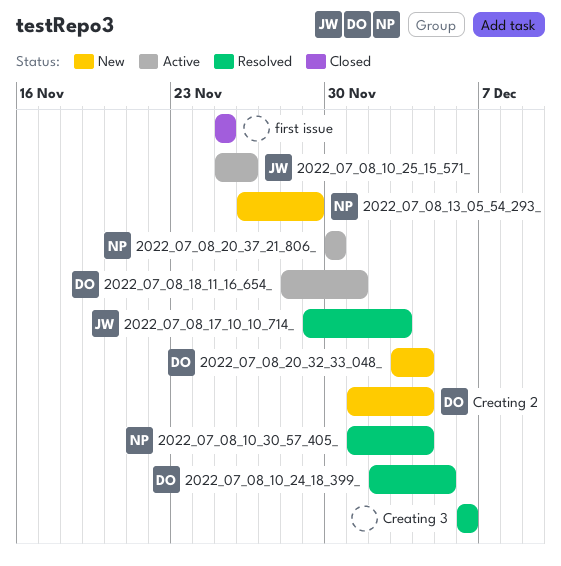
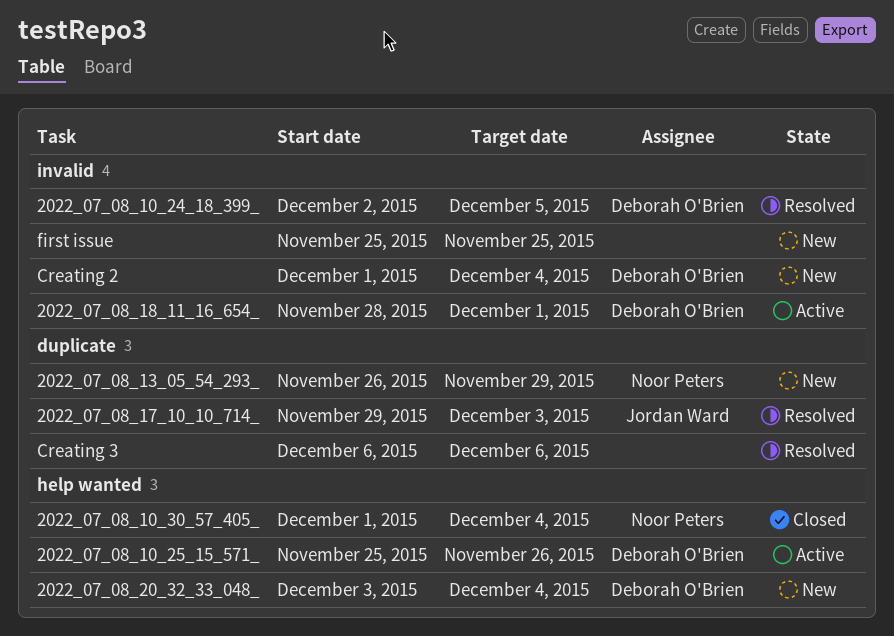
2022_07_08_10_25_15_571_, owner: Jordan Ward -> Deborah O'Brien
2022_07_08_10_30_57_405_, status: Resolved -> Closed
2022_07_08_20_37_21_806_: present -> none
first issue, status: Closed -> New

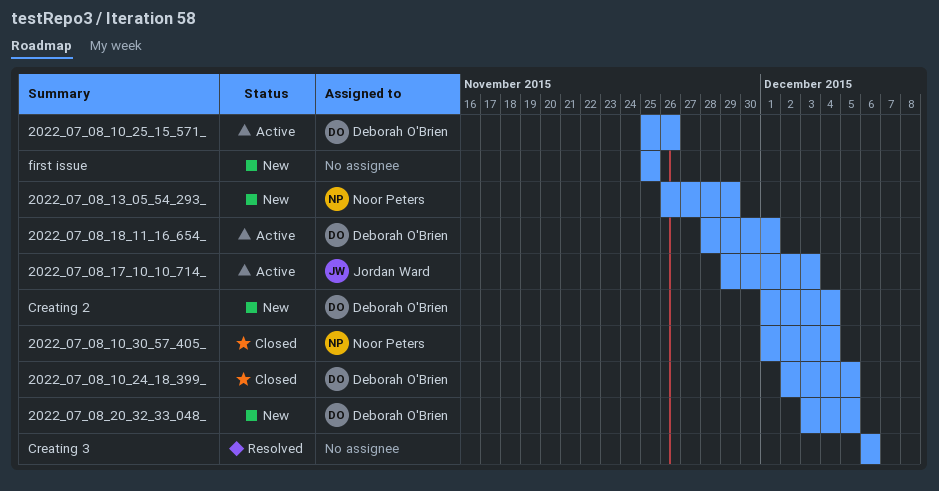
2022_07_08_10_24_18_399_, status: Resolved -> Closed
2022_07_08_17_10_10_714_, status: Resolved -> Active
2022_07_08_20_32_33_048_, due: Dec 4 -> Dec 5

